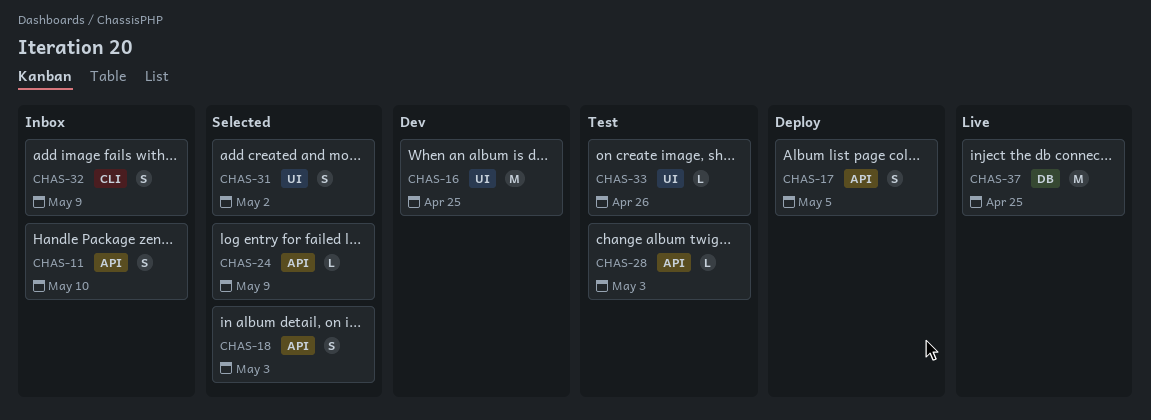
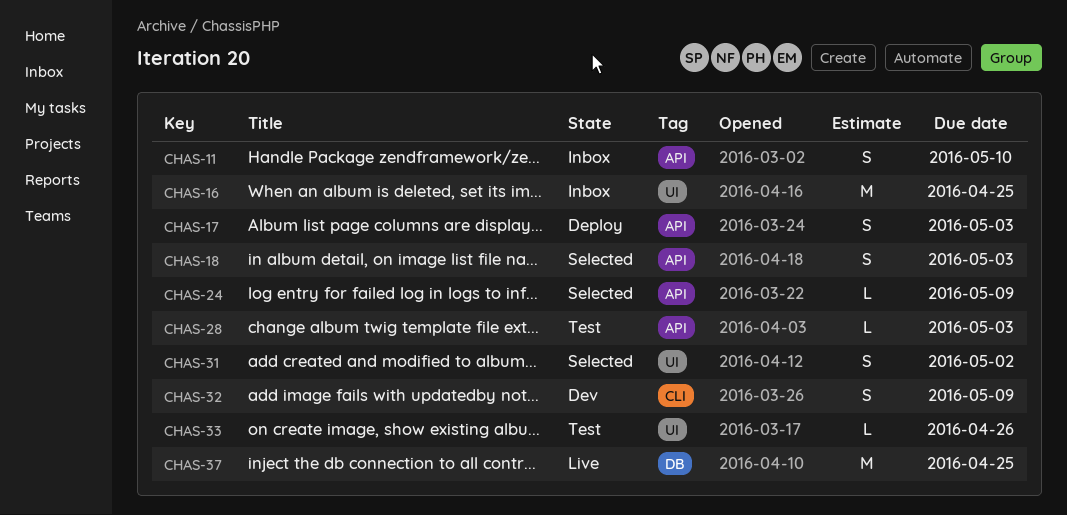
CHAS-16, status: Dev -> Inbox
CHAS-17, due: May 5 -> May 3
CHAS-32, status: Inbox -> Dev

